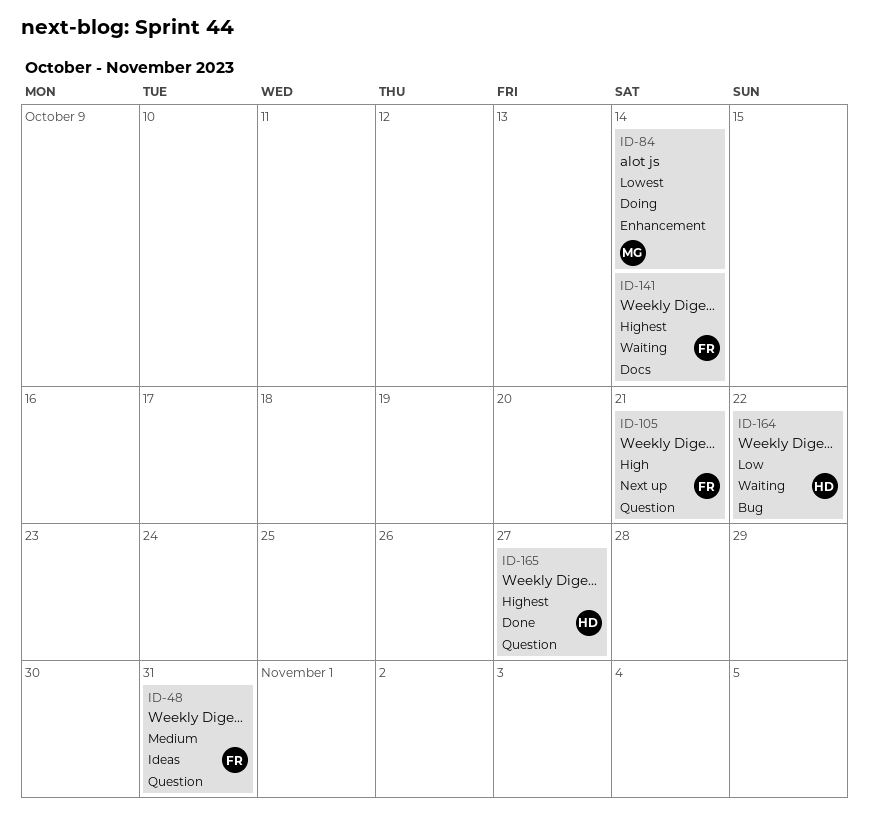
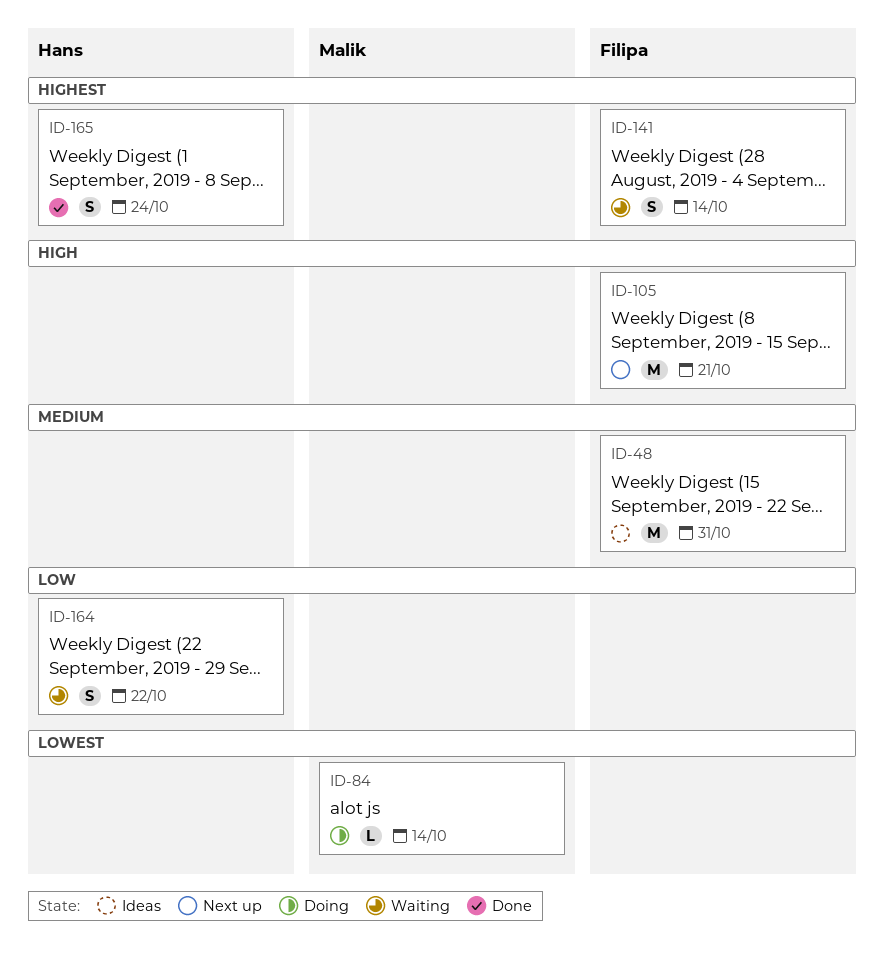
ID-165, due: Oct 27 -> Oct 24

